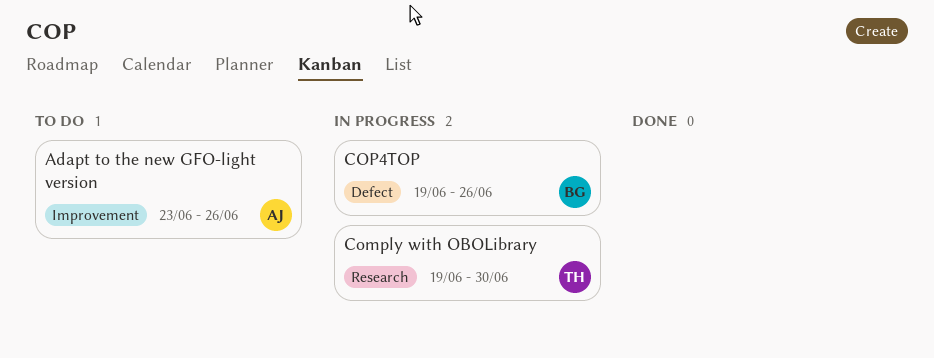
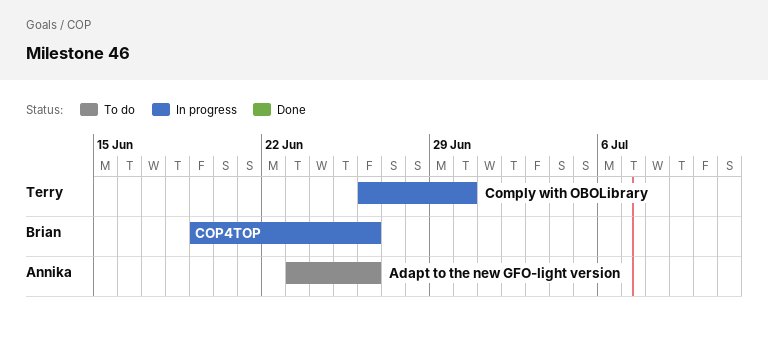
Comply with OBOLibrary, start: Jun 19 -> Jun 26

